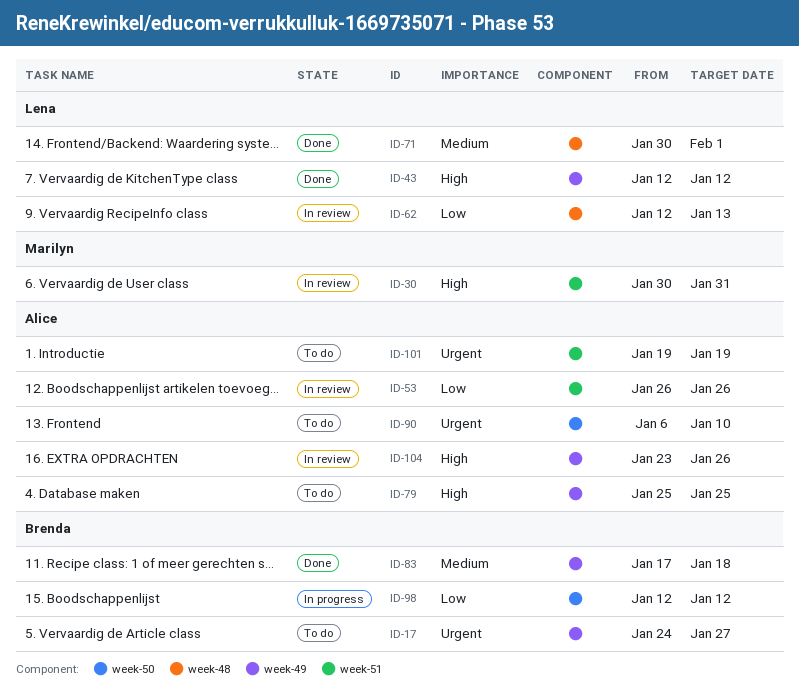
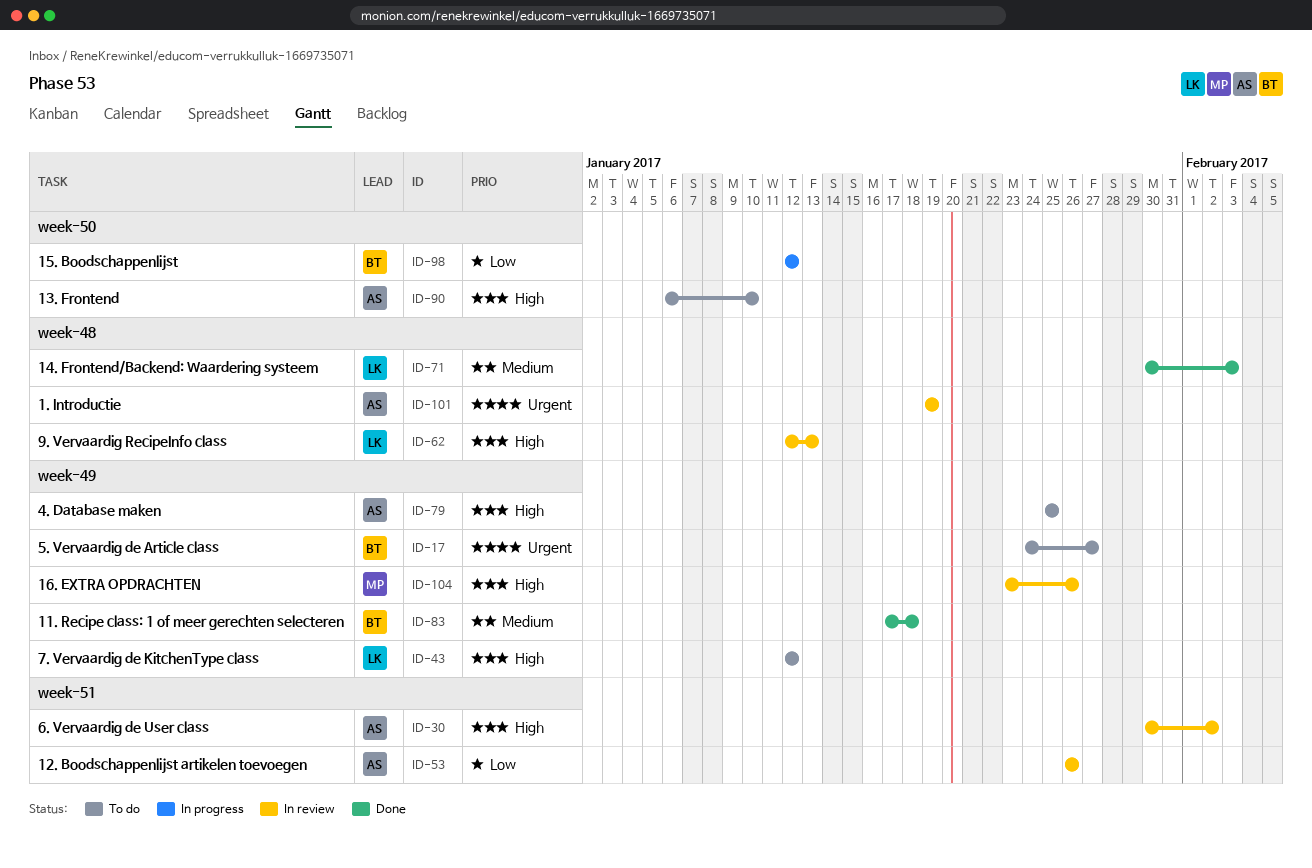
ID-30, owner: Marilyn -> Alice
ID-30, due: Jan 31 -> Feb 2
ID-43, status: Done -> To do
ID-62, priority: Low -> High
ID-71, due: Feb 1 -> Feb 3
ID-90, priority: Urgent -> High
ID-101, status: To do -> In review
ID-101, label: week-51 -> week-48
ID-104, owner: Alice -> Marilyn

